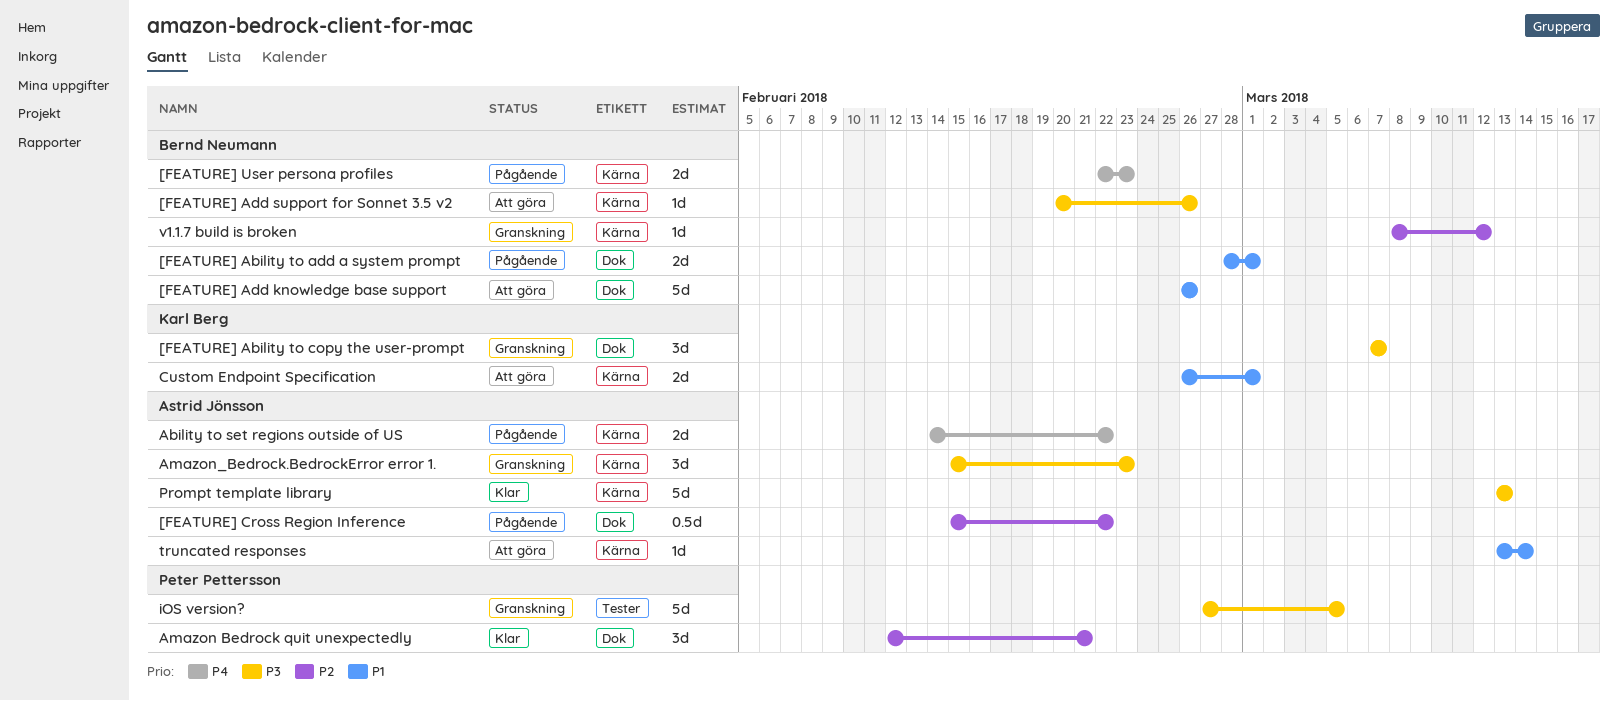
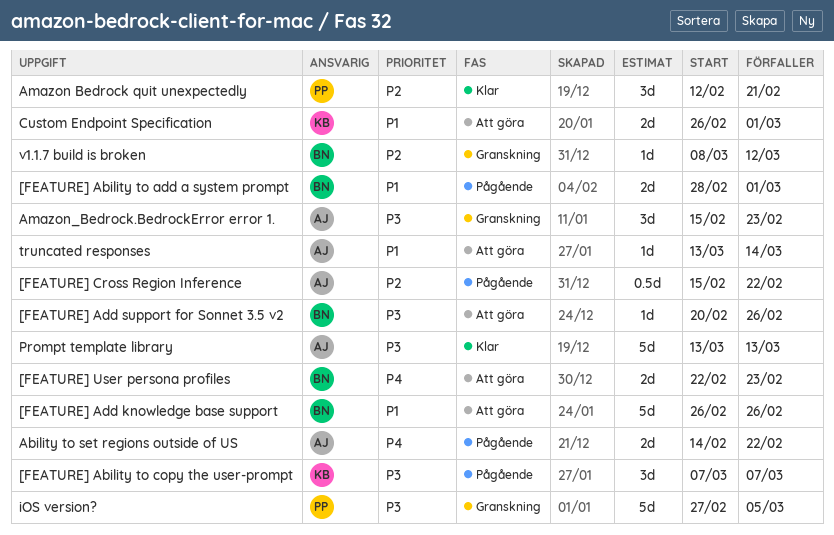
[FEATURE] Ability to copy the user-prompt, status: Granskning -> Pågående
[FEATURE] User persona profiles, status: Pågående -> Att göra

